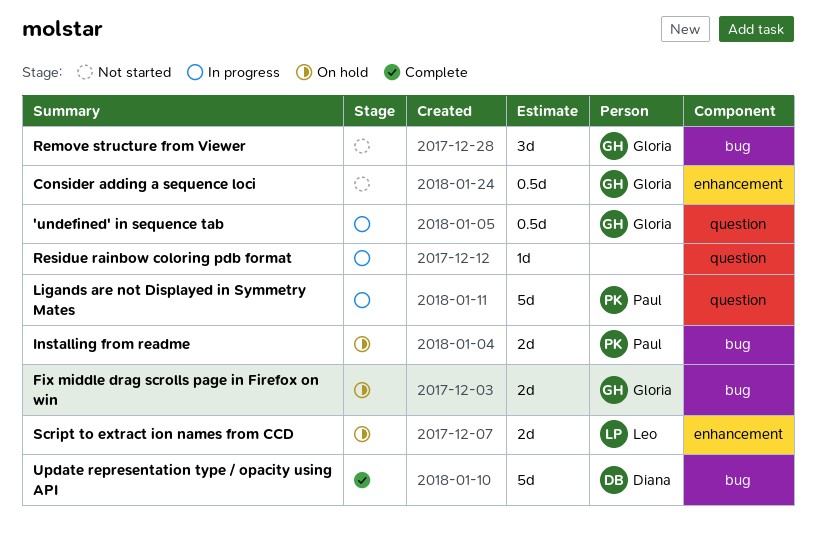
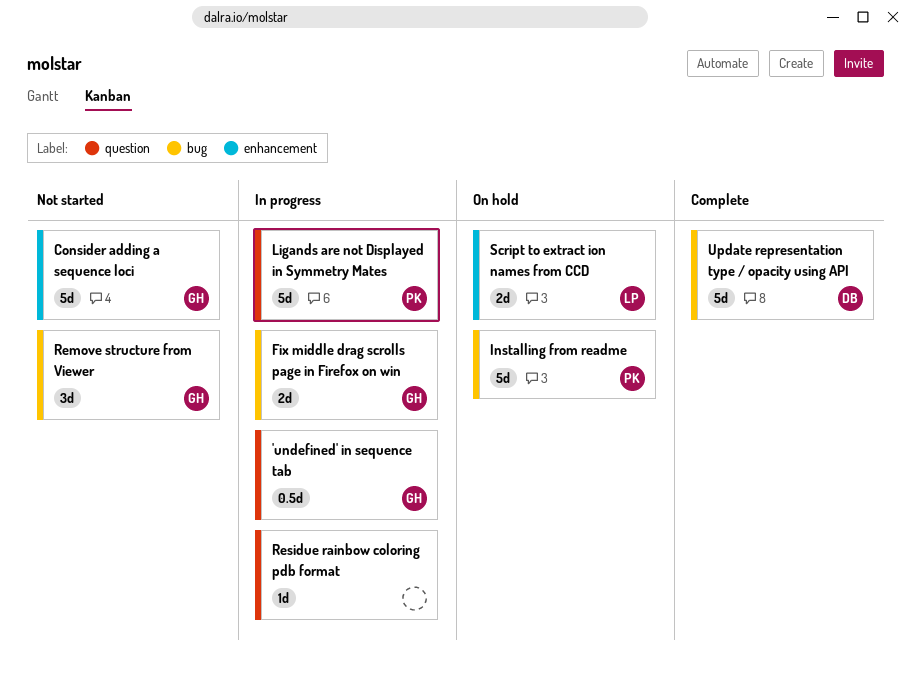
Consider adding a sequence loci, estimate: 0.5d -> 5d
Fix middle drag scrolls page in Firefox on win, status: On hold -> In progress
Installing from readme, estimate: 2d -> 5d

